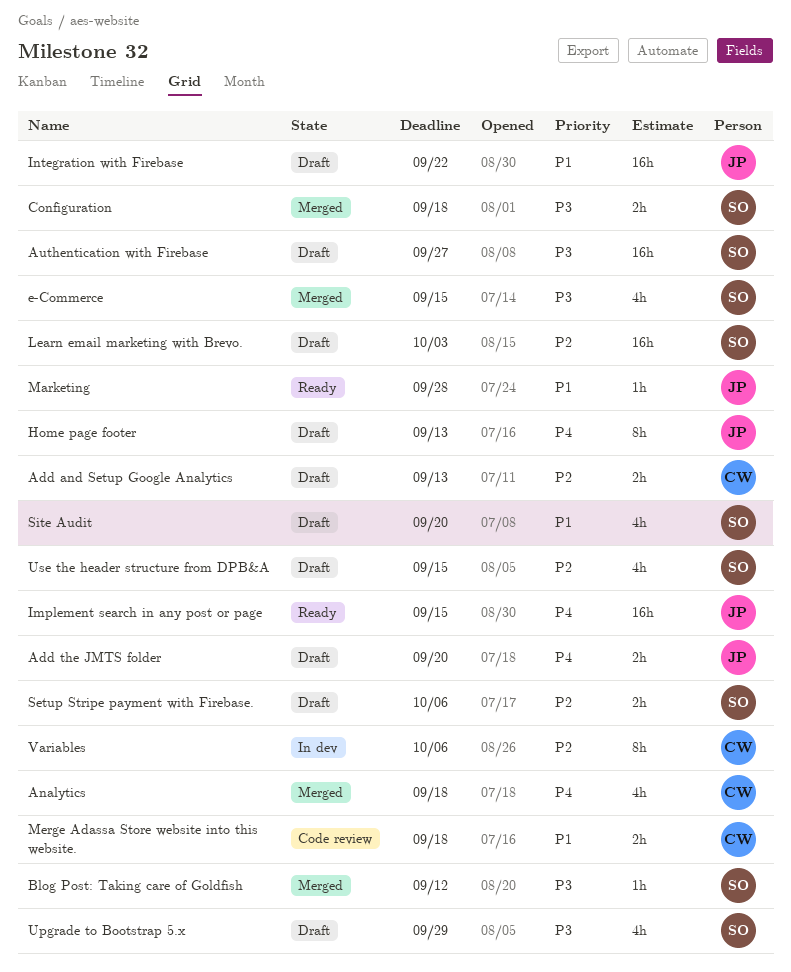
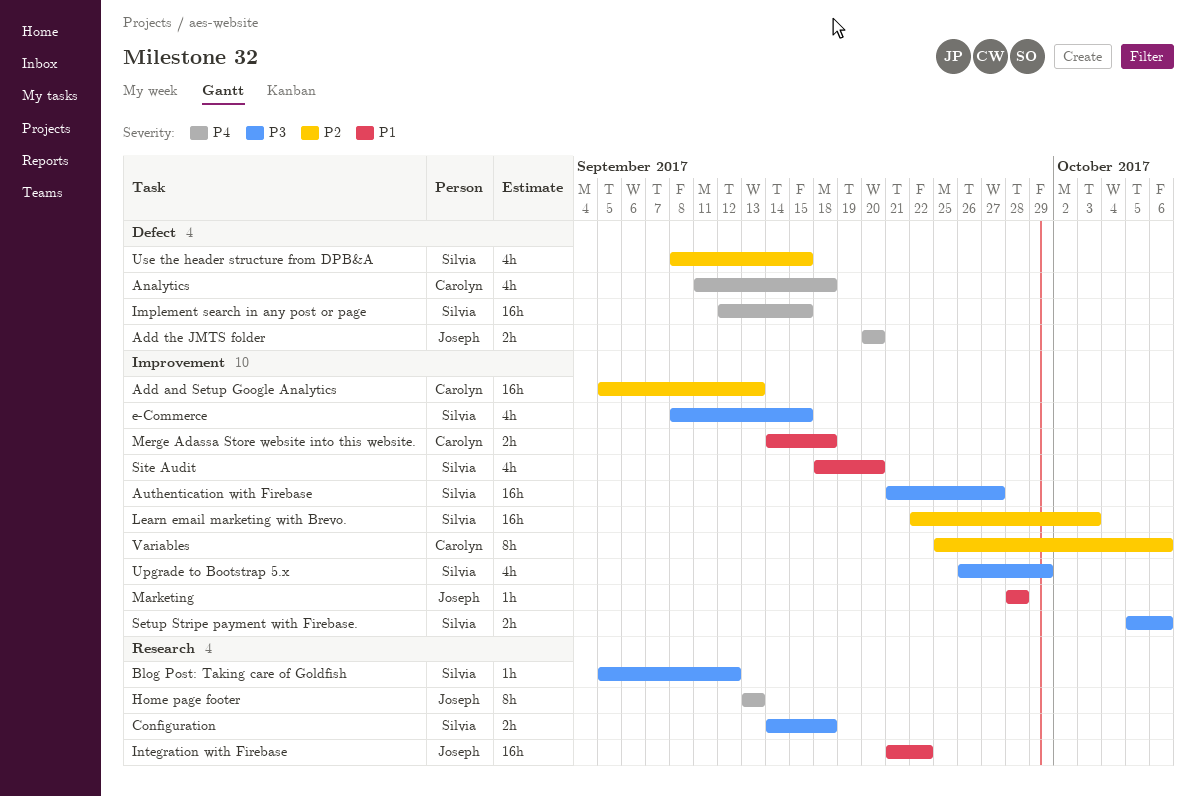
Add and Setup Google Analytics, estimate: 2h -> 16h
Implement search in any post or page, owner: Joseph -> Silvia
Setup Stripe payment with Firebase., priority: P2 -> P3

